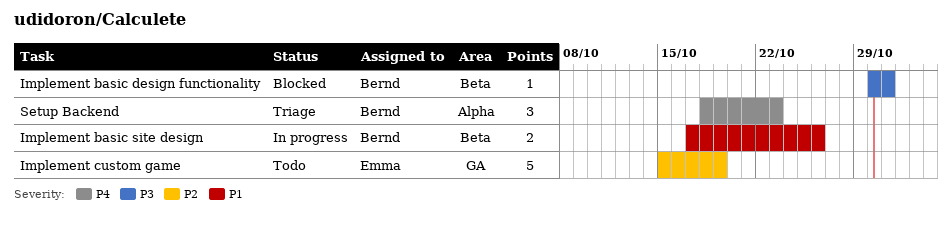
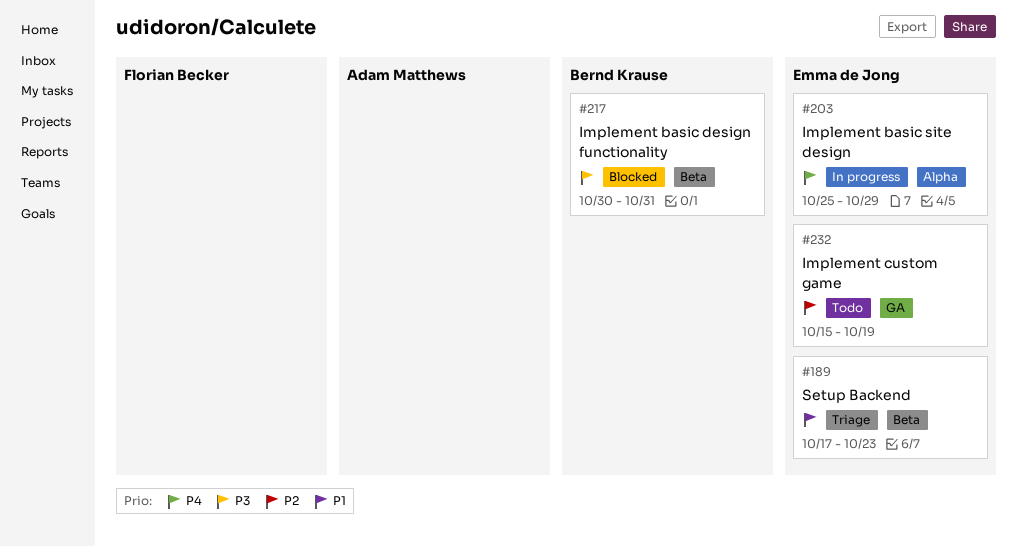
Implement basic site design, owner: Bernd Krause -> Emma de Jong
Implement basic site design, priority: P1 -> P4
Implement basic site design, label: Beta -> Alpha
Implement basic site design, start: Oct 17 -> Oct 25
Implement basic site design, due: Oct 26 -> Oct 29
Setup Backend, owner: Bernd Krause -> Emma de Jong
Setup Backend, priority: P4 -> P1
Setup Backend, label: Alpha -> Beta
Setup Backend, start: Oct 18 -> Oct 17

